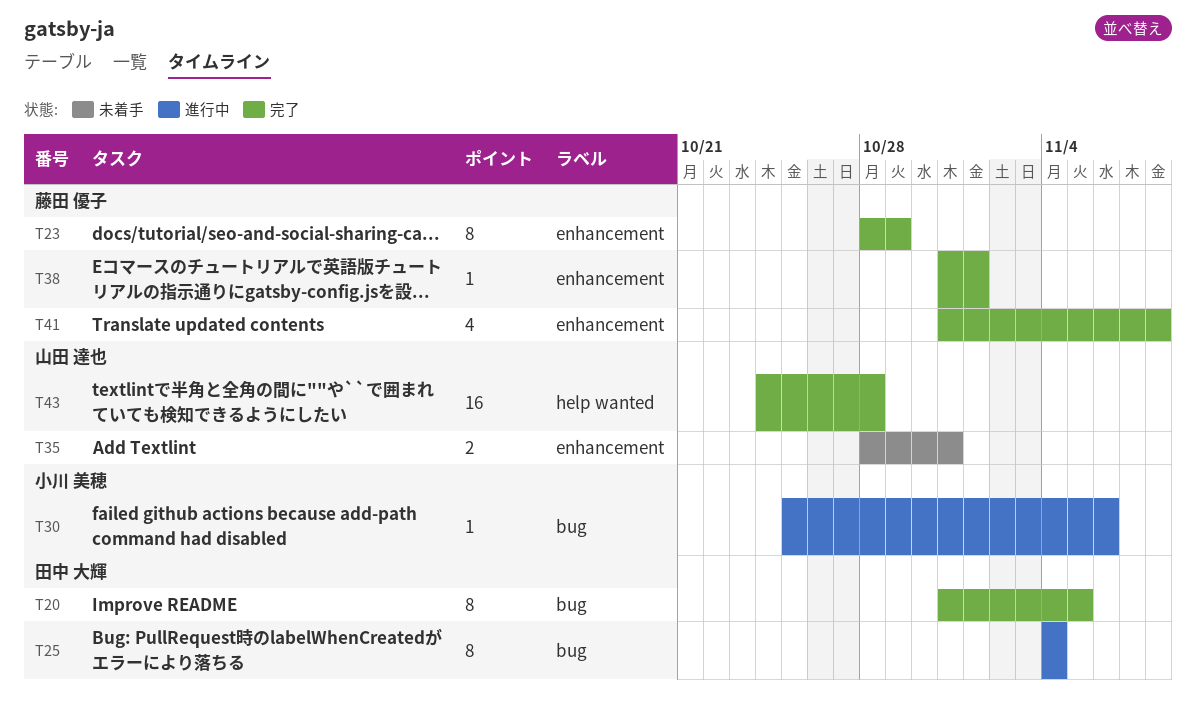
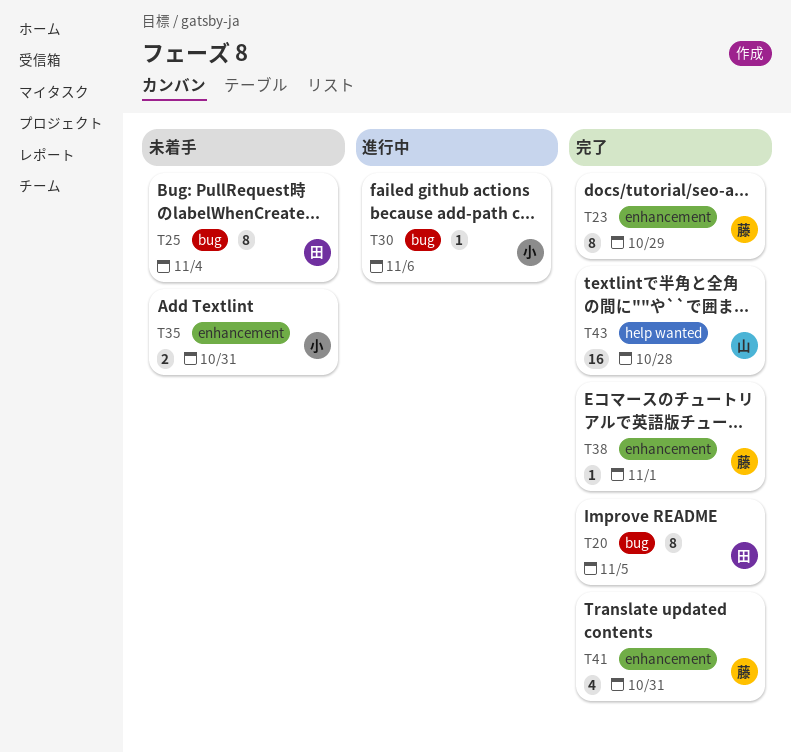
T25, status: 進行中 -> 未着手
T35, owner: 山田 達也 -> 小川 美穂
T41, due: Nov 8 -> Oct 31

